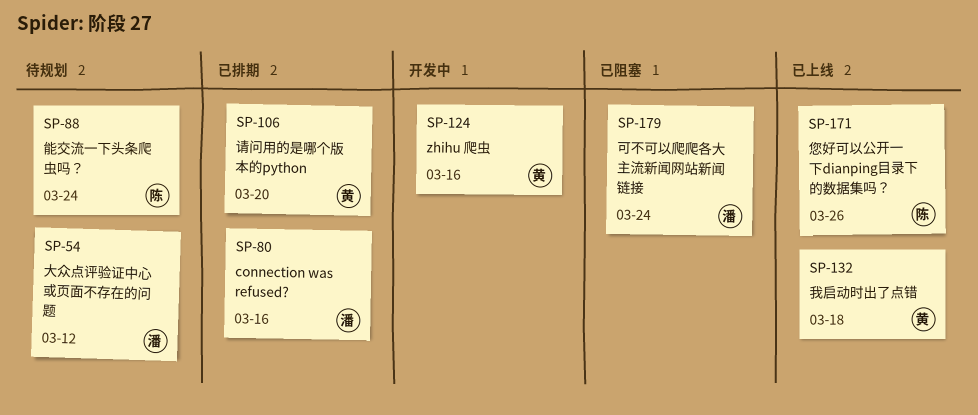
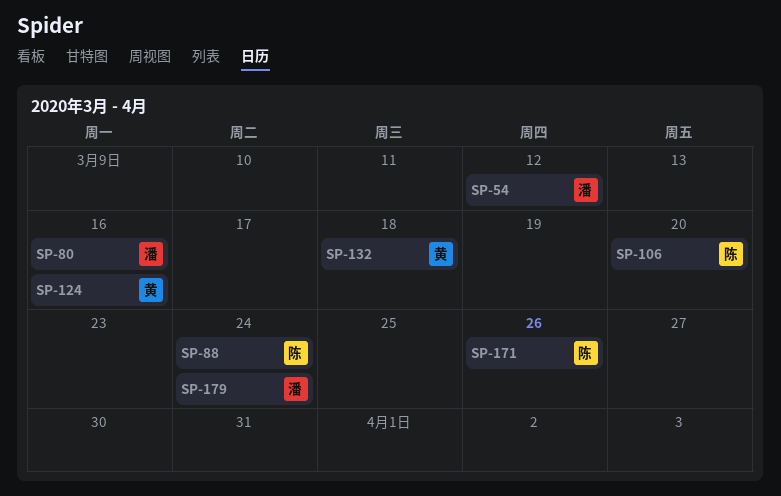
SP-106, owner: 黄 -> 陈

